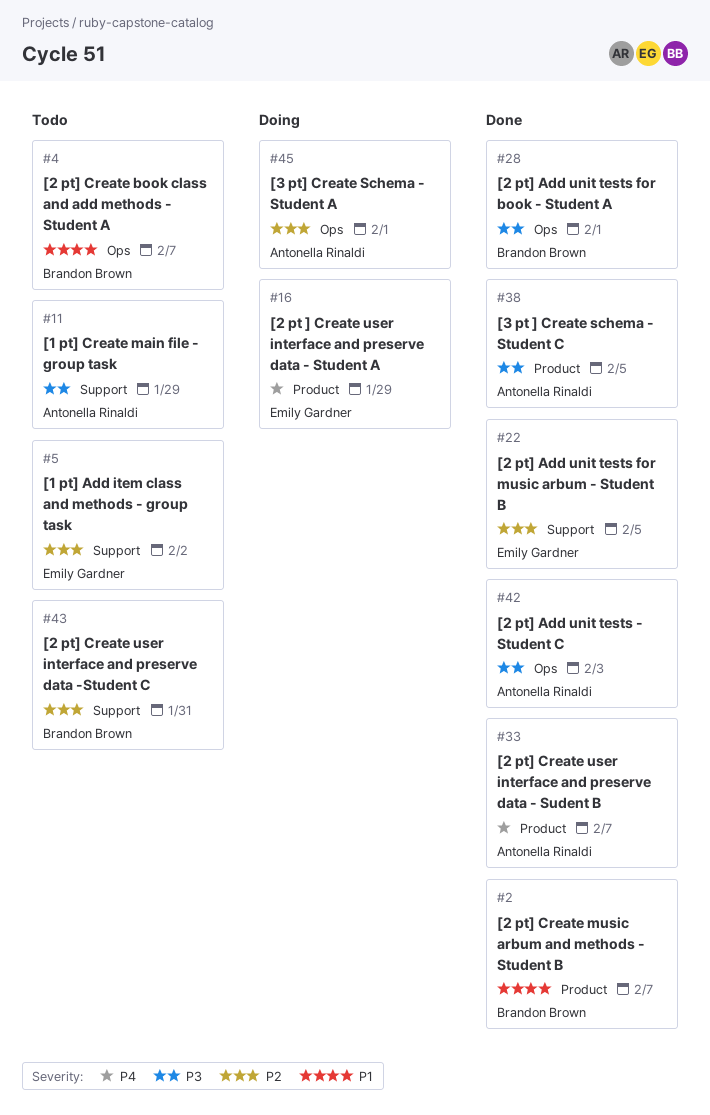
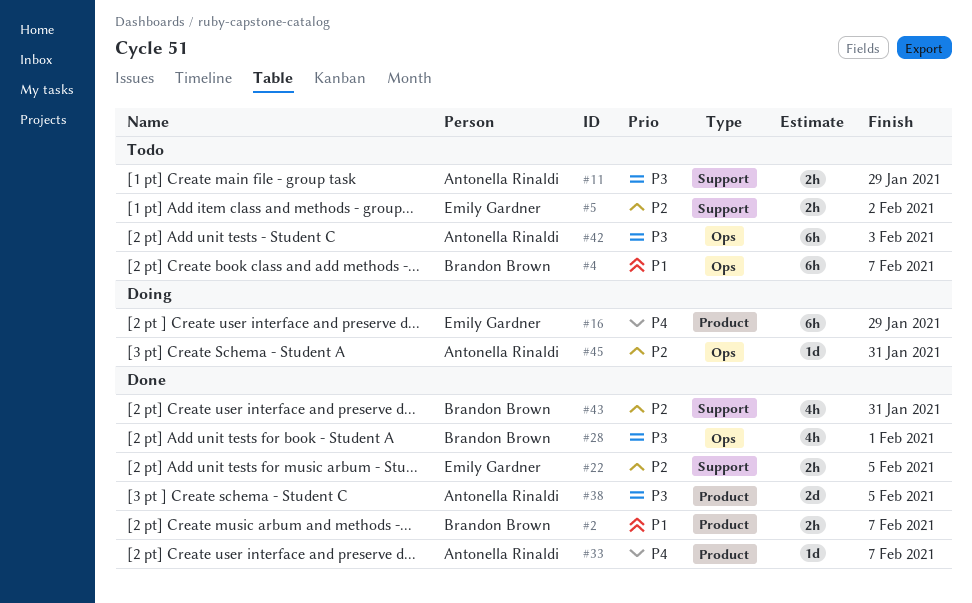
#42, status: Done -> Todo
#43, status: Todo -> Done
#45, due: Feb 1 -> Jan 31

